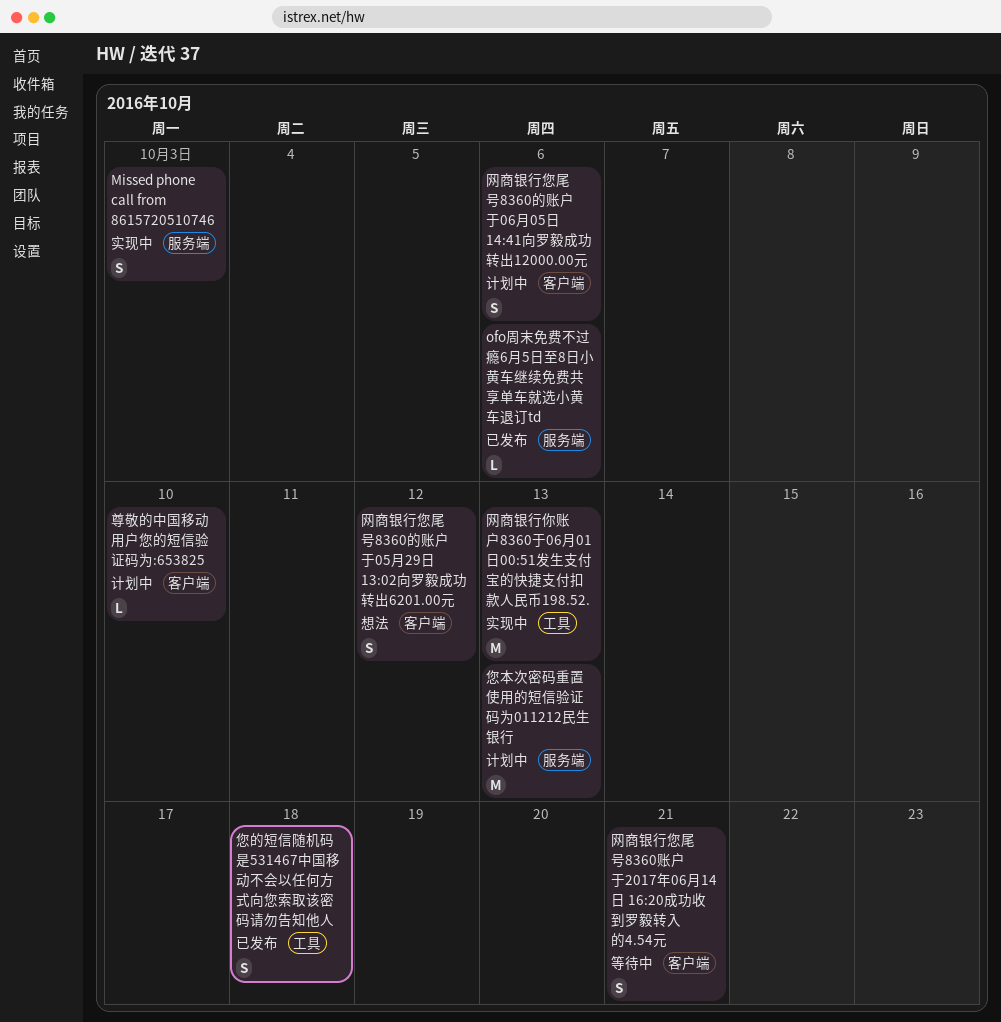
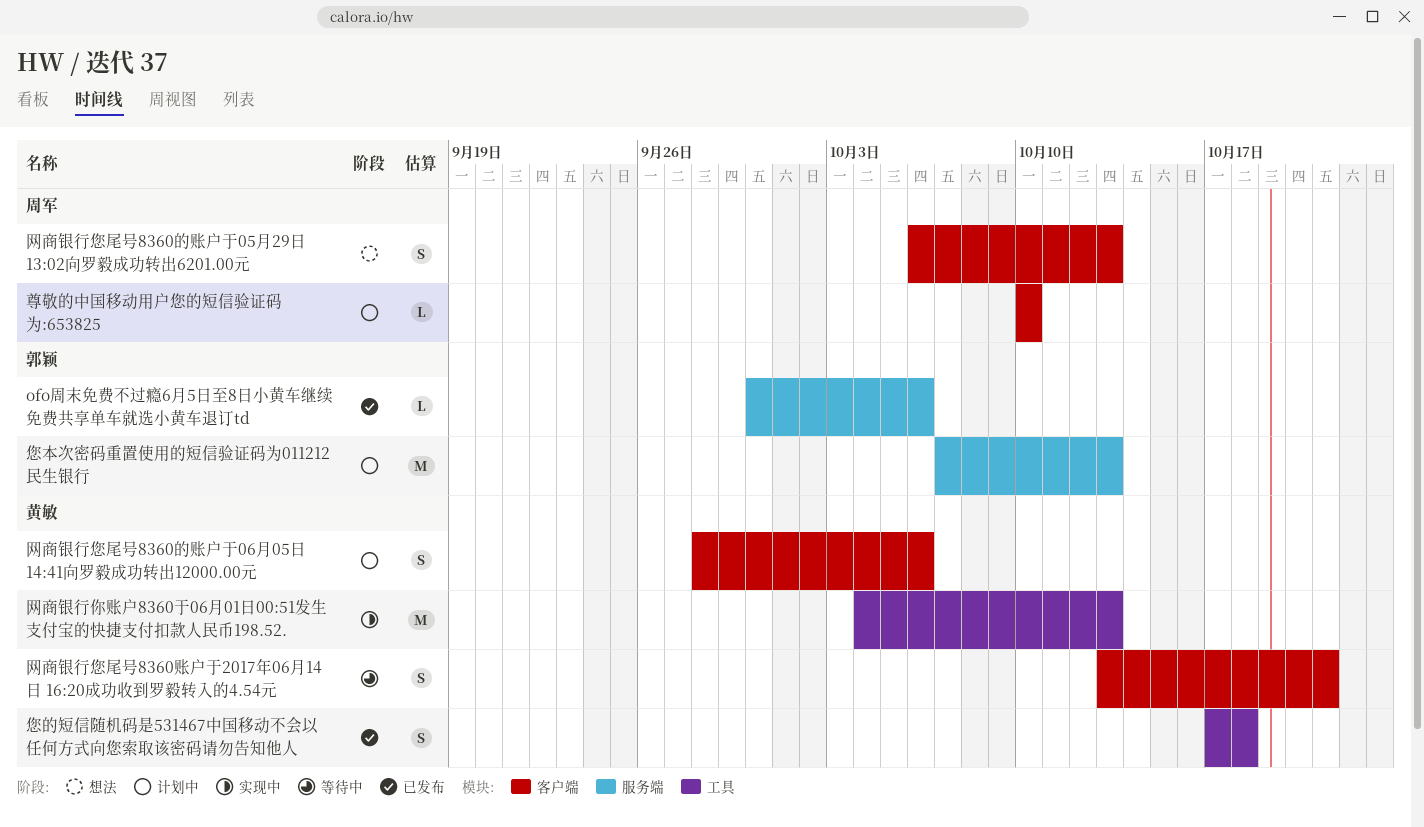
Missed phone call from 8615720510746: present -> none
网商银行您尾号8360的账户于05月29日 13:02向罗毅成功转出6201.00元, due: Oct 12 -> Oct 13

